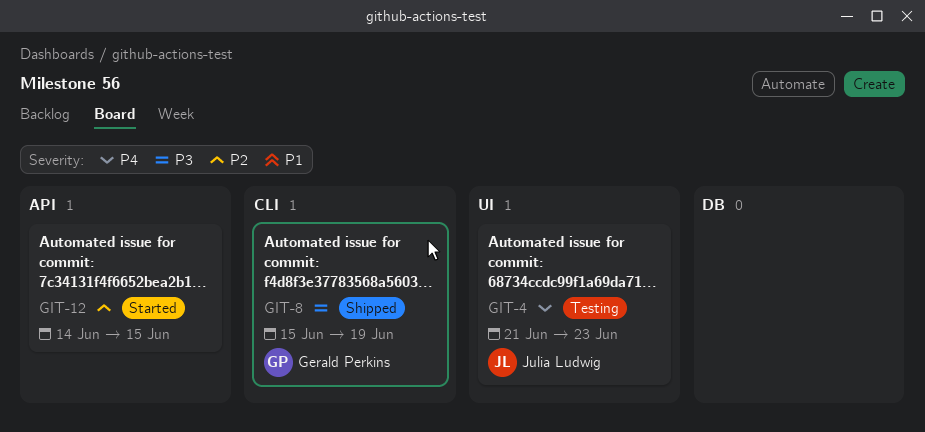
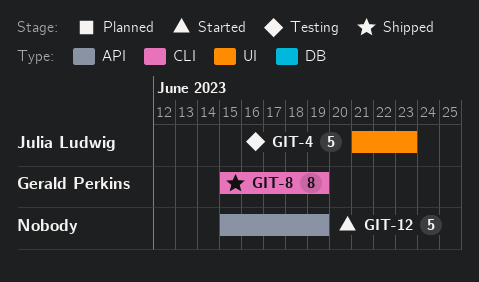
GIT-12, start: Jun 14 -> Jun 15
GIT-12, due: Jun 15 -> Jun 19

